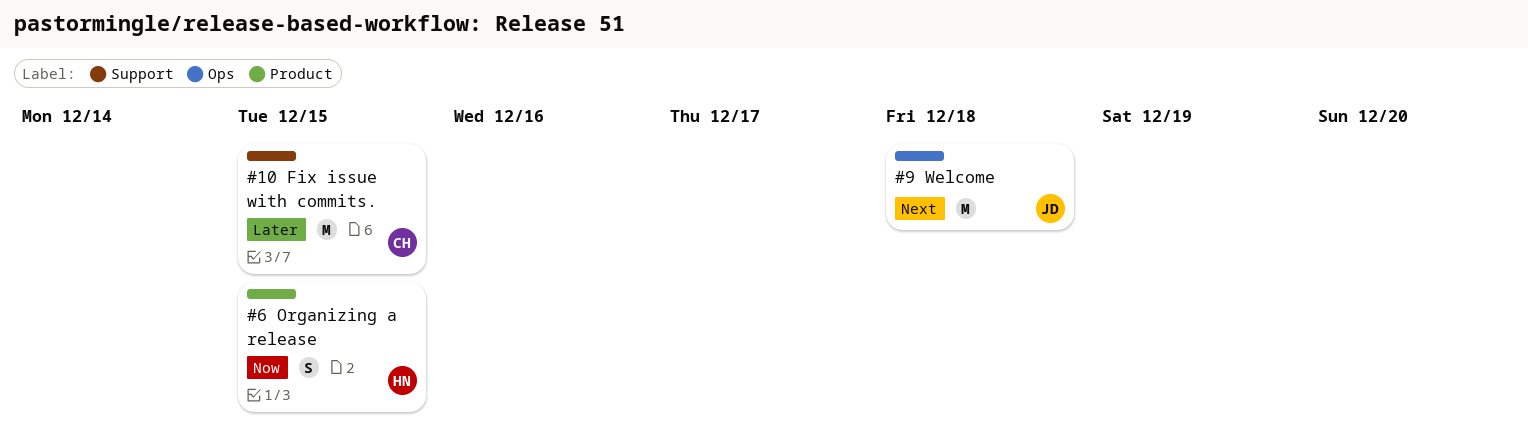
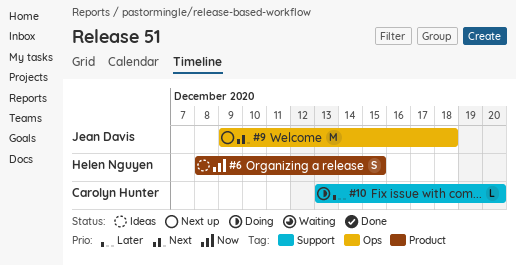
#10, estimate: M -> L
#10, due: Dec 15 -> Dec 20

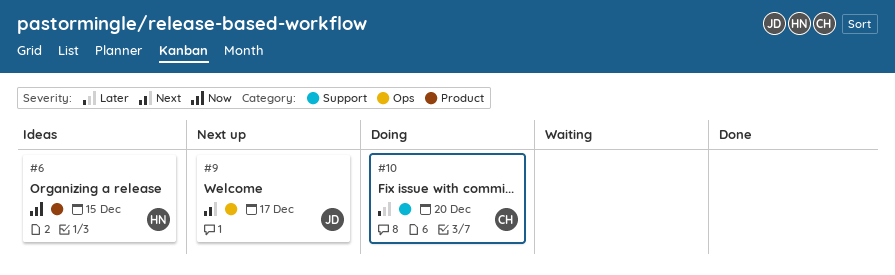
#9, due: Dec 18 -> Dec 17

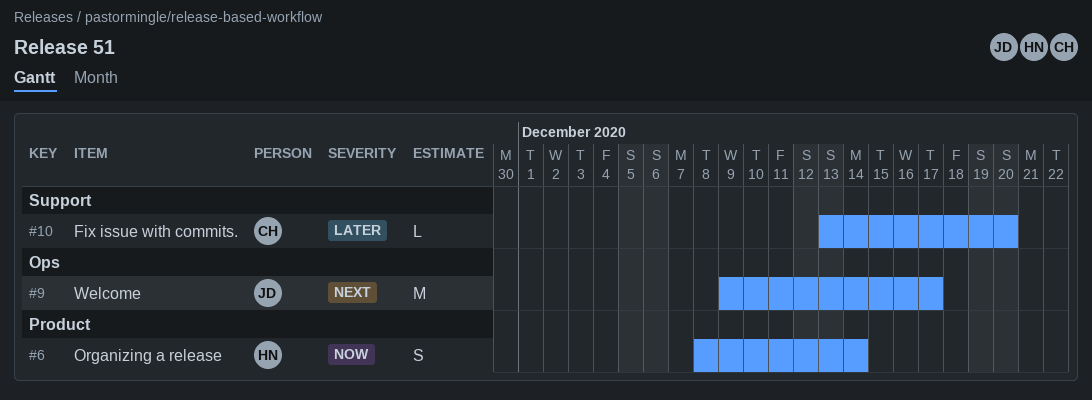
#6, due: Dec 15 -> Dec 14

